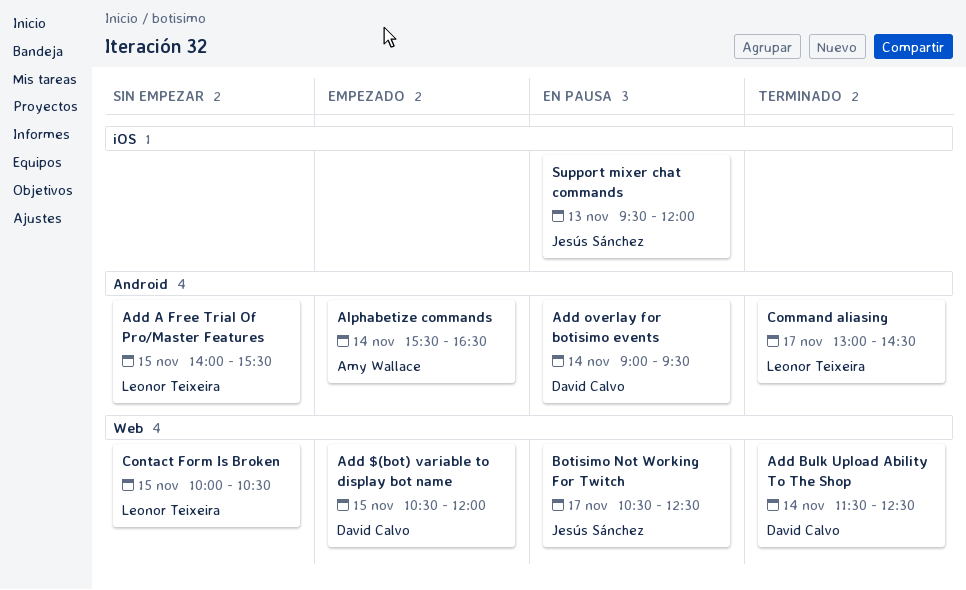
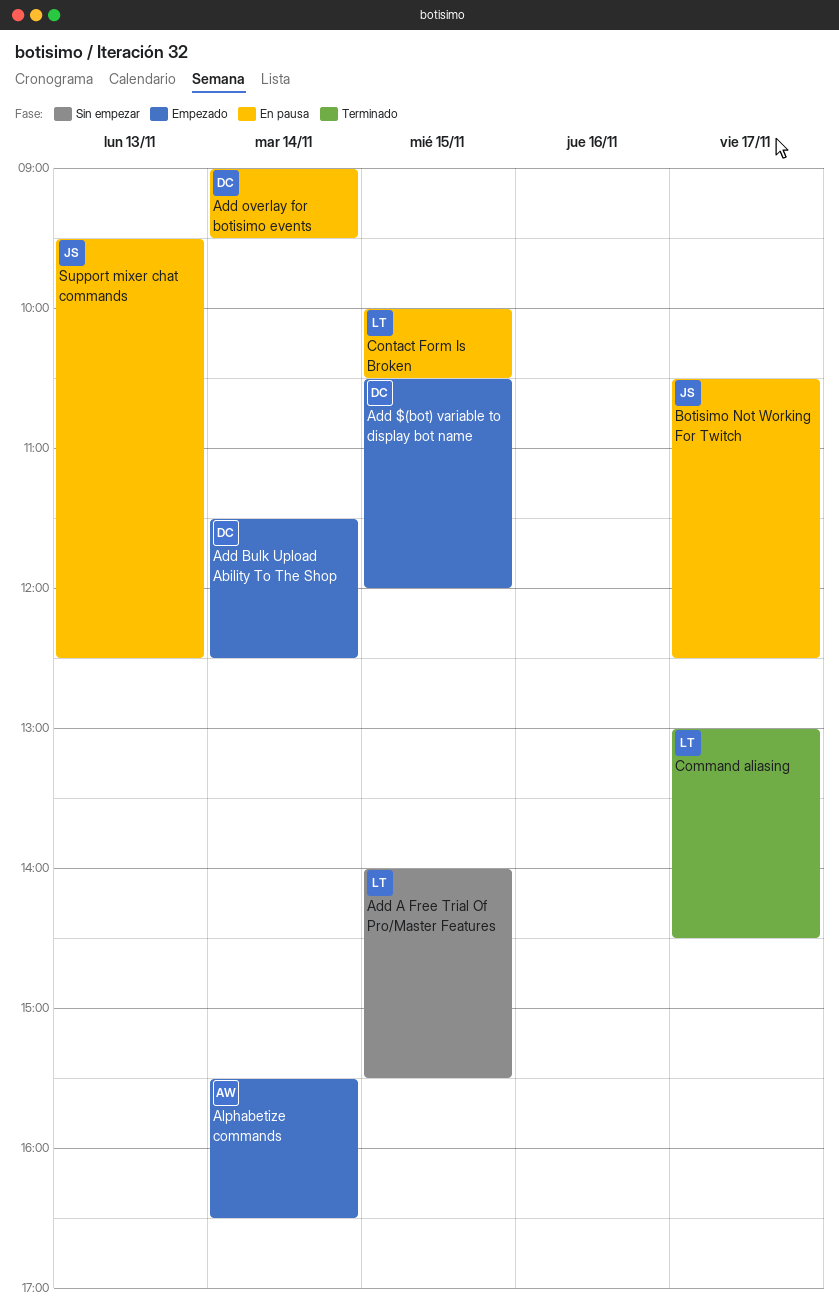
Add Bulk Upload Ability To The Shop, status: Terminado -> Empezado
Contact Form Is Broken, status: Sin empezar -> En pausa
Support mixer chat commands, ends: 12:00 -> 12:30

